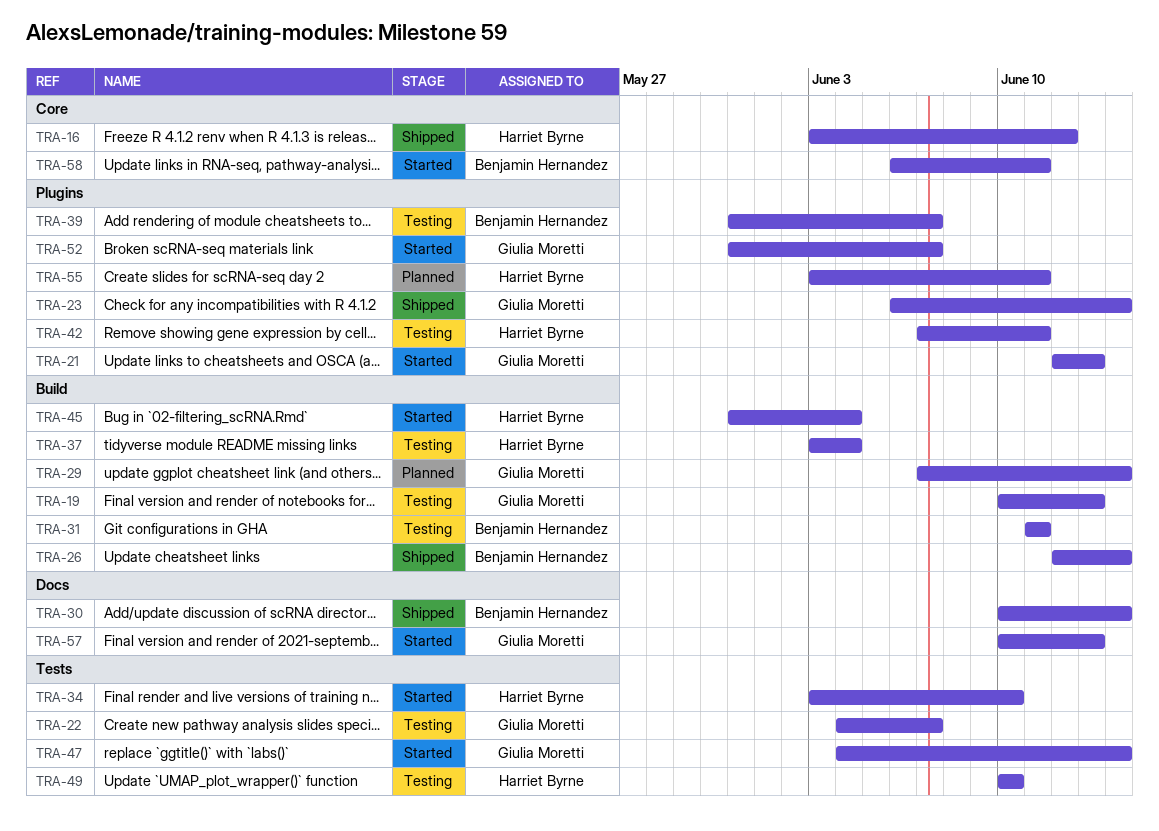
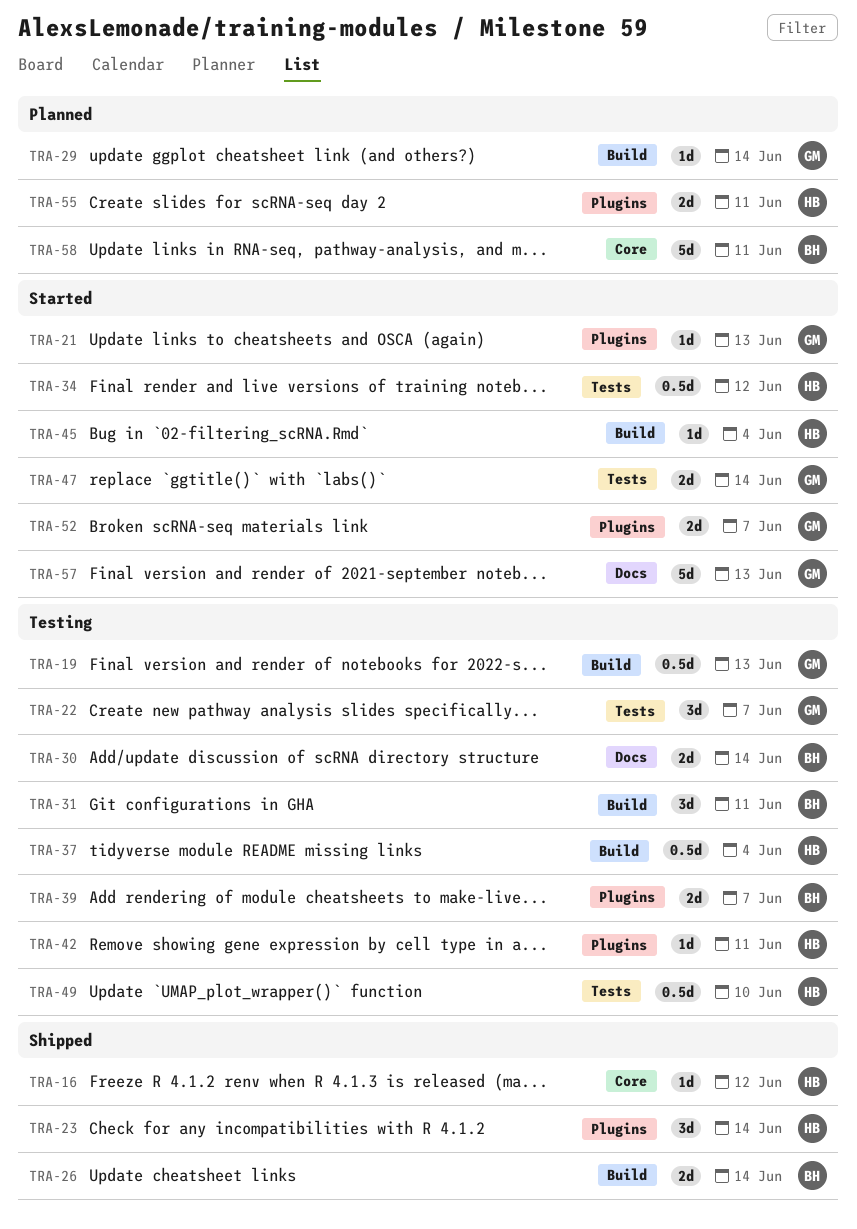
TRA-23, owner: Giulia Moretti -> Harriet Byrne
TRA-30, status: Shipped -> Testing
TRA-34, due: Jun 10 -> Jun 12
TRA-58, status: Started -> Planned

